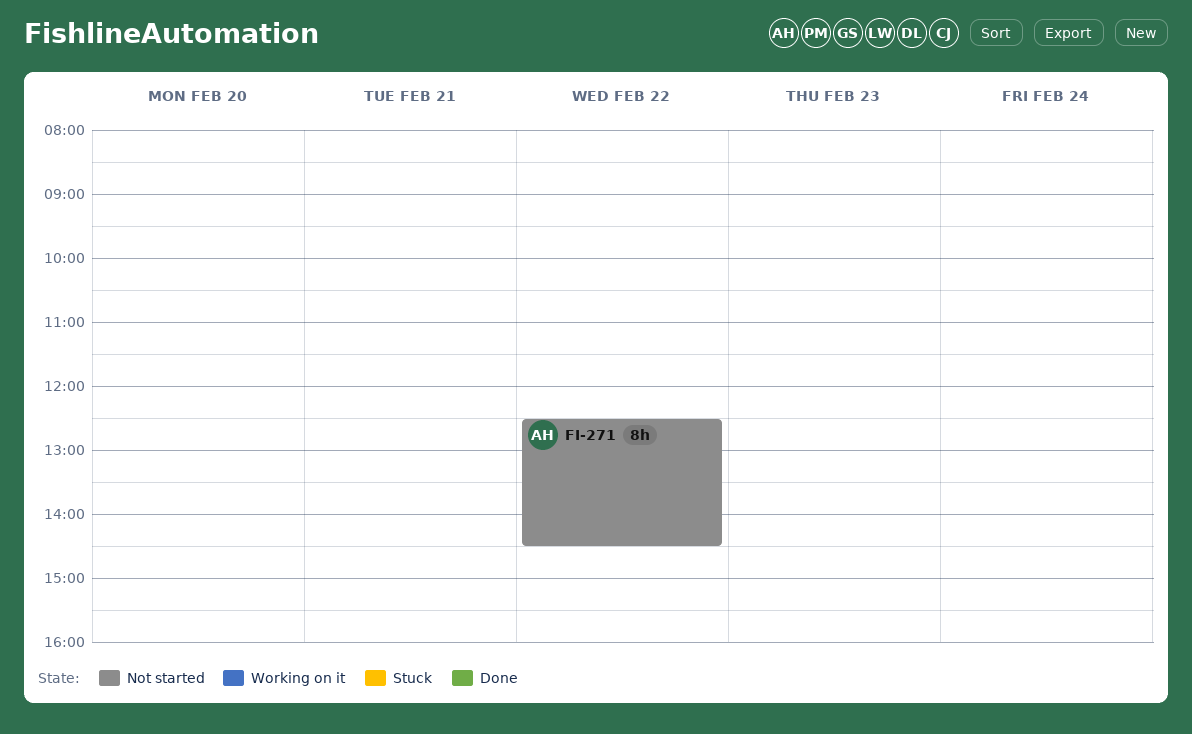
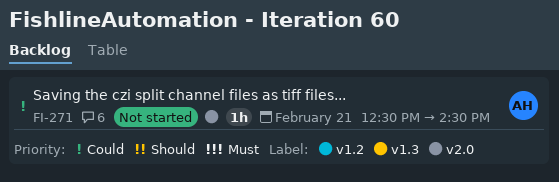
FI-271, estimate: 8h -> 1h
FI-271, day: Feb 22 -> Feb 21

